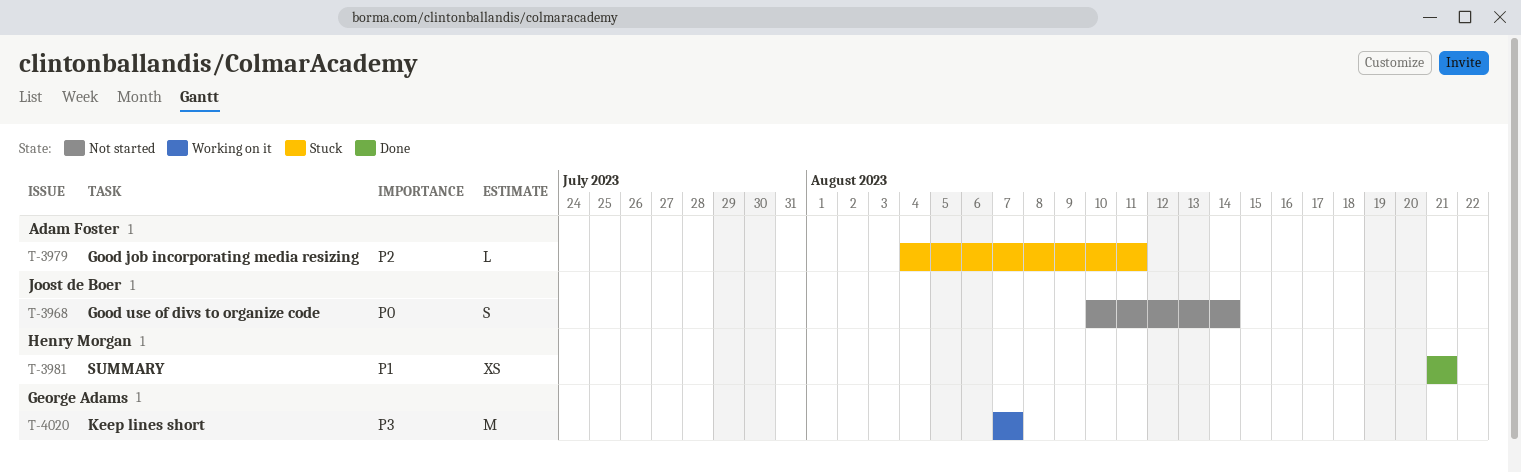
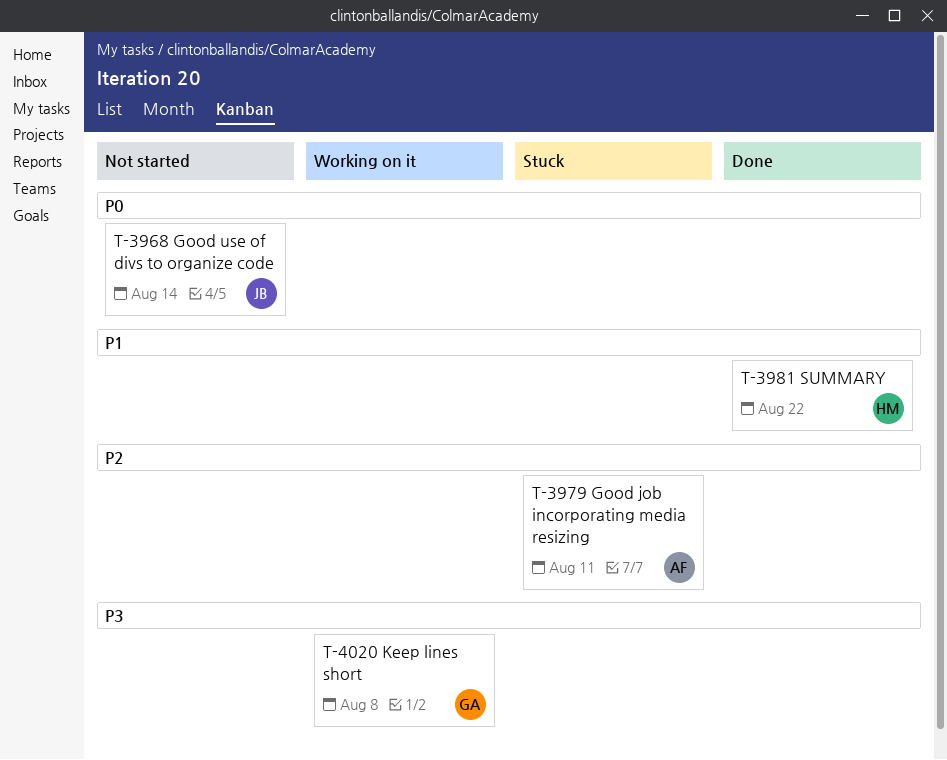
T-3981, due: Aug 21 -> Aug 22
T-4020, due: Aug 7 -> Aug 8

